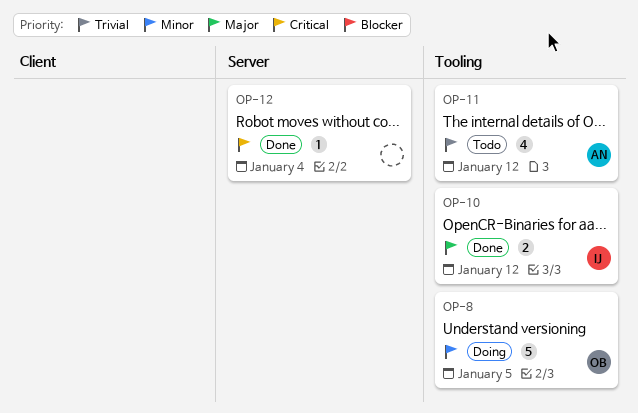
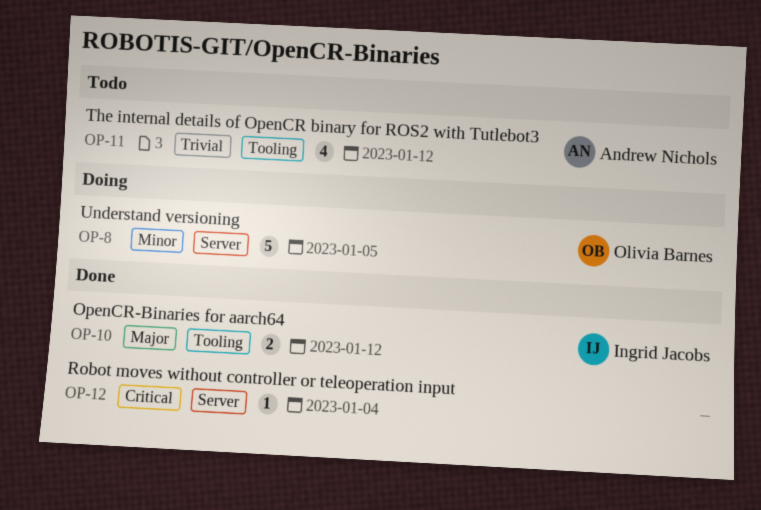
OP-8, label: Tooling -> Server

